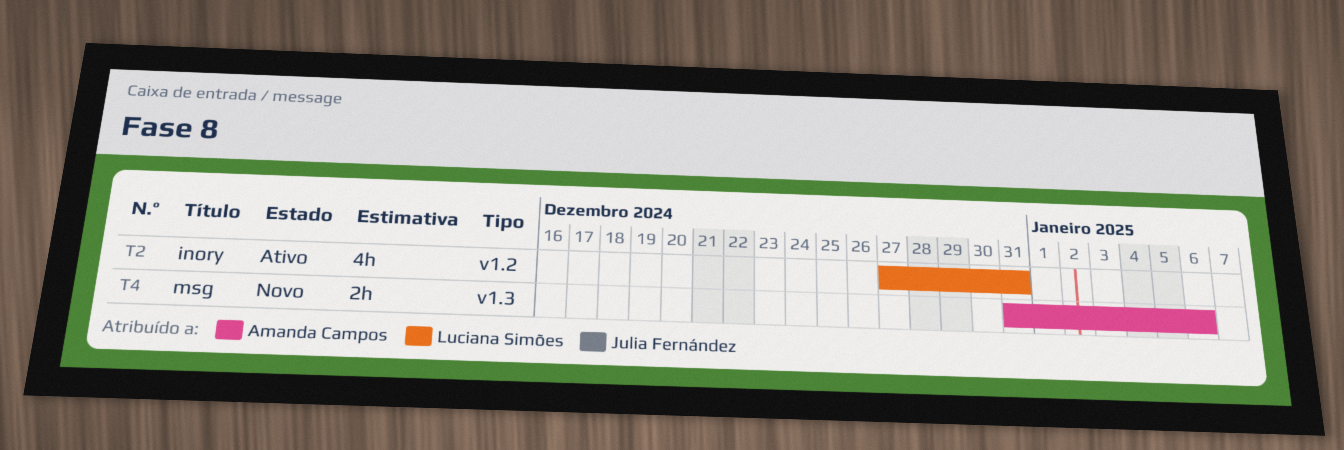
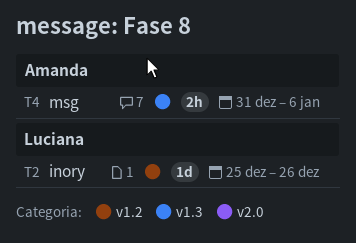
T2, estimate: 4h -> 1d
T2, start: Dec 27 -> Dec 25
T2, due: Dec 31 -> Dec 26

